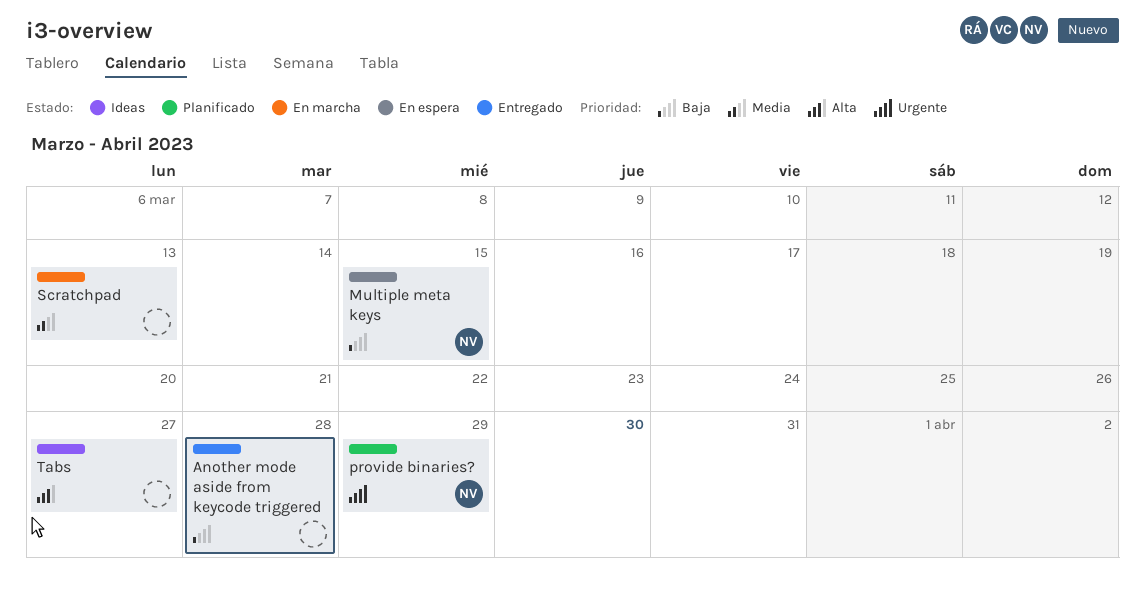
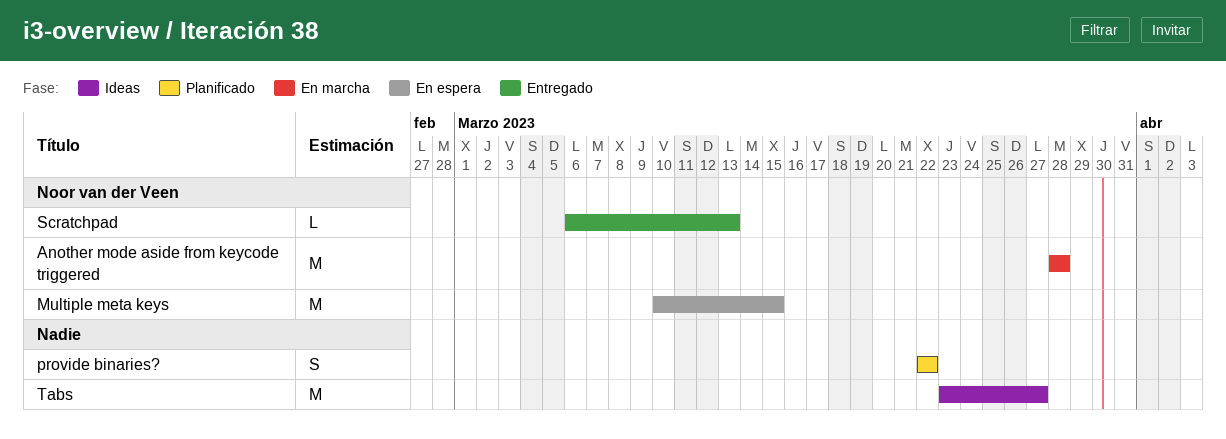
Another mode aside from keycode triggered, status: Entregado -> En marcha
Another mode aside from keycode triggered, owner: none -> Noor van der Veen
provide binaries?, owner: Noor van der Veen -> none
provide binaries?, due: Mar 29 -> Mar 22
Scratchpad, status: En marcha -> Entregado
Scratchpad, owner: none -> Noor van der Veen

